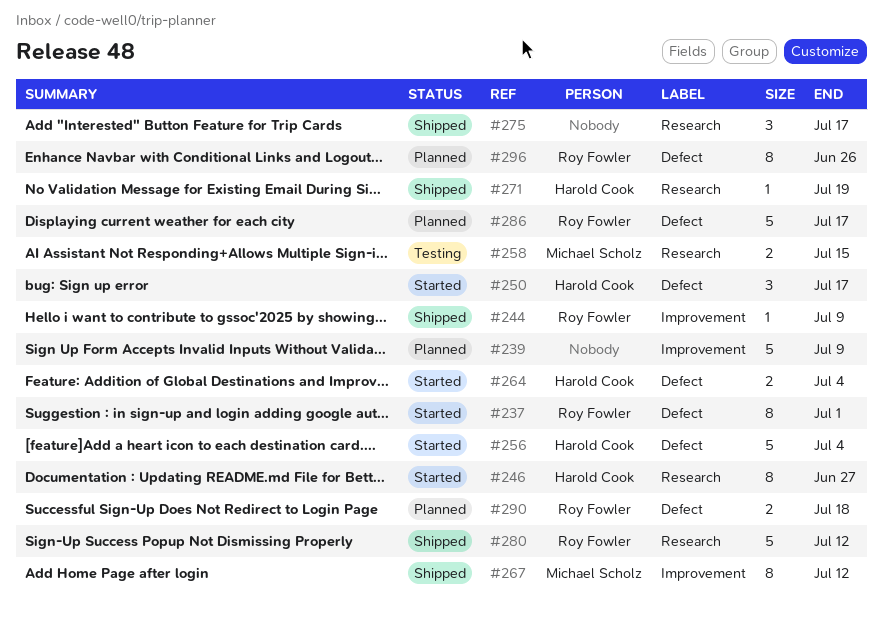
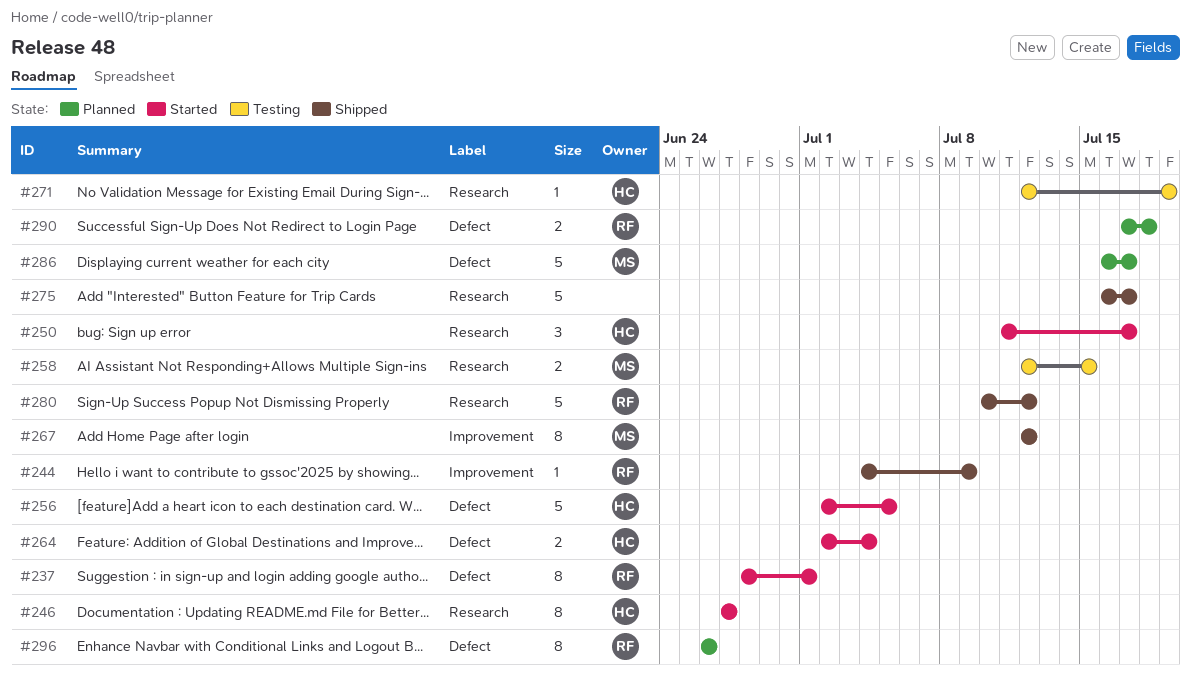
#239: present -> none
#250, label: Defect -> Research
#256, due: Jul 4 -> Jul 5
#271, status: Shipped -> Testing
#275, estimate: 3 -> 5
#286, owner: Roy Fowler -> Michael Scholz

